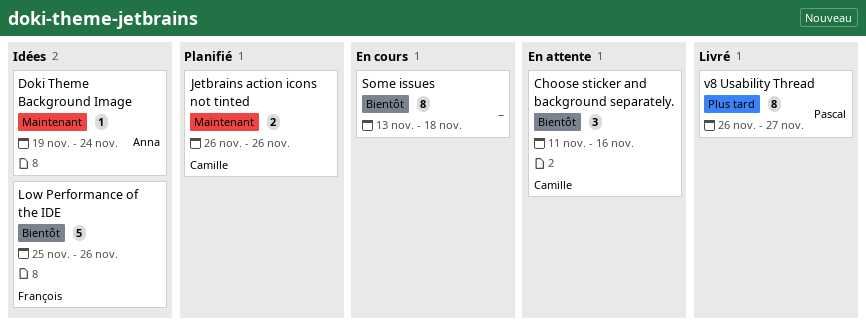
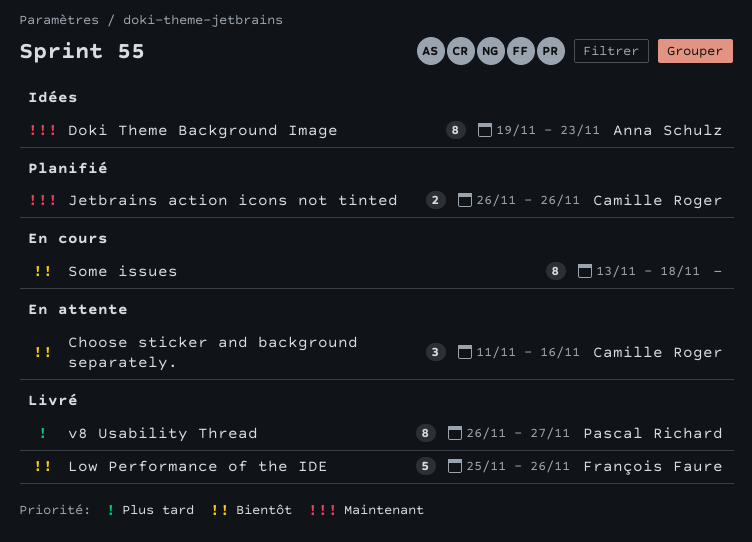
Doki Theme Background Image, estimate: 1 -> 8
Doki Theme Background Image, due: Nov 24 -> Nov 23
Low Performance of the IDE, status: Idées -> Livré

